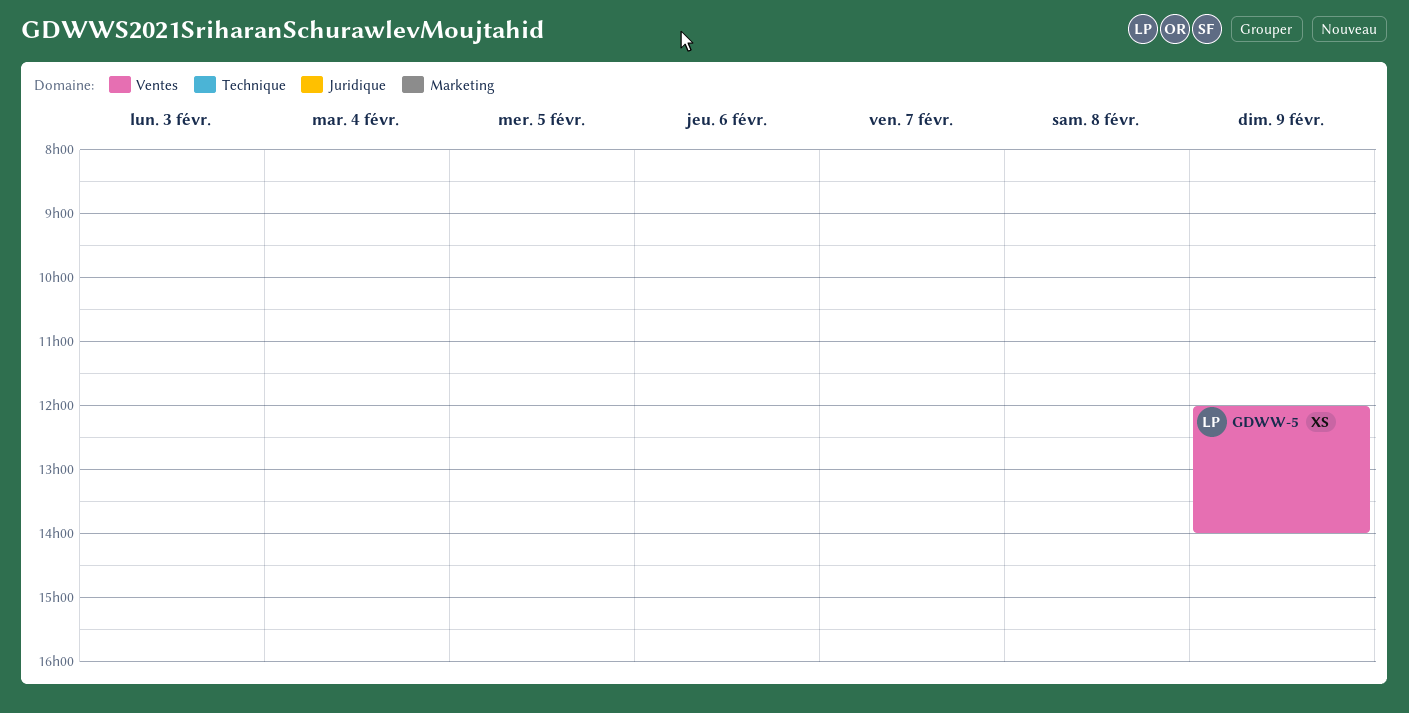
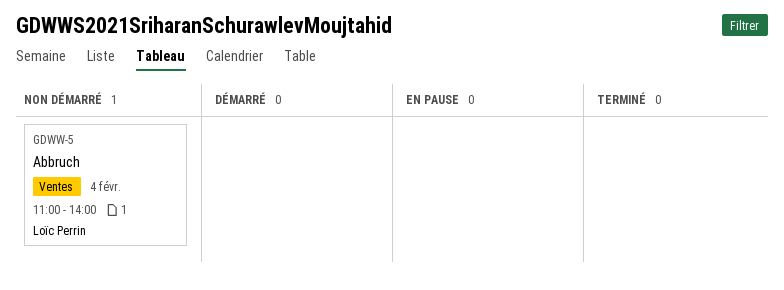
GDWW-5, day: Feb 9 -> Feb 4
GDWW-5, begins: 12:00 -> 11:00

